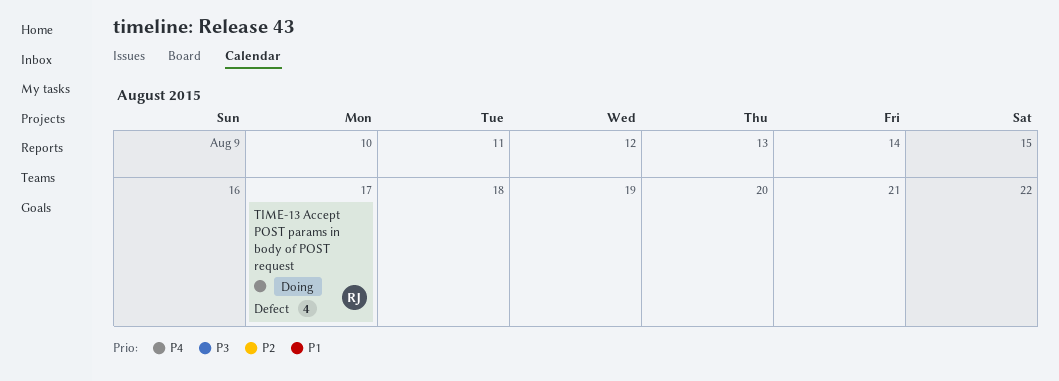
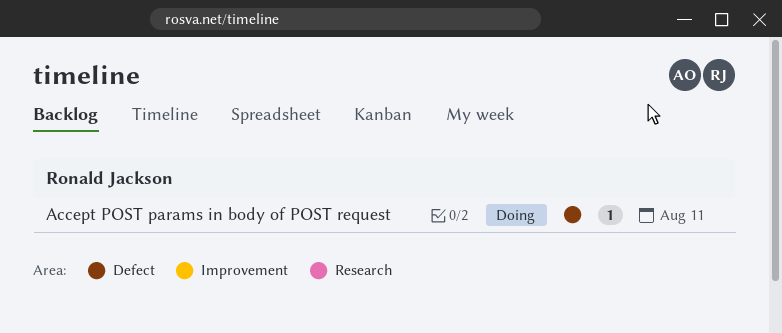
Accept POST params in body of POST request, estimate: 4 -> 1
Accept POST params in body of POST request, due: Aug 17 -> Aug 11

